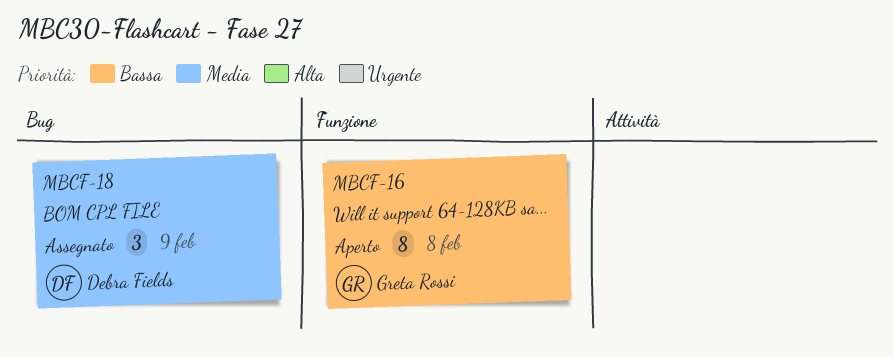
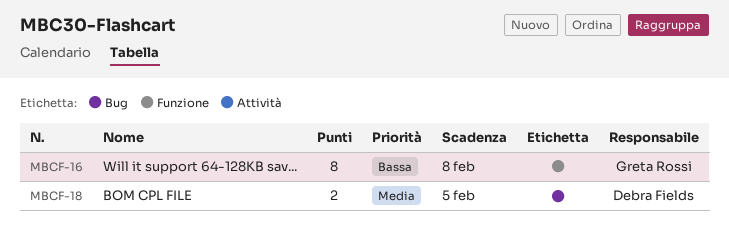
MBCF-18, estimate: 3 -> 2
MBCF-18, due: Feb 9 -> Feb 5

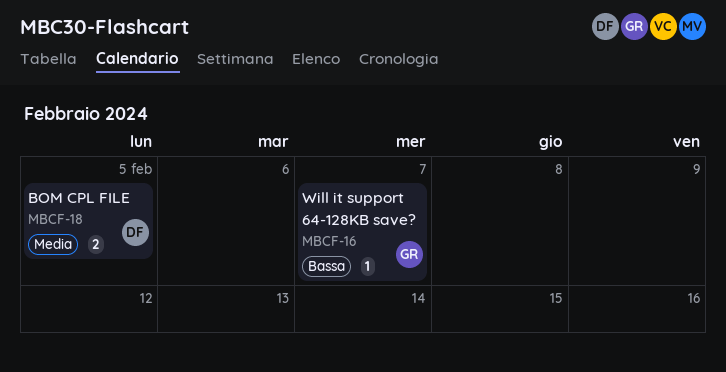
MBCF-16, estimate: 8 -> 1
MBCF-16, due: Feb 8 -> Feb 7

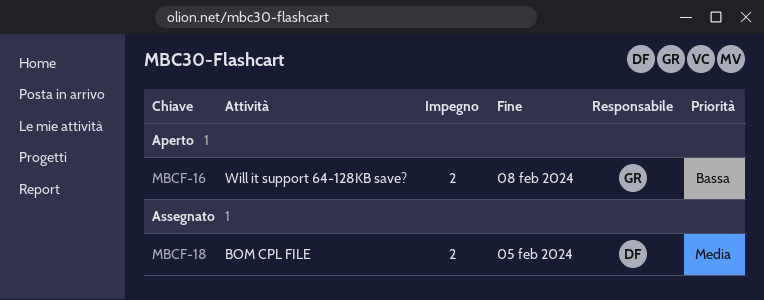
MBCF-16, estimate: 1 -> 2
MBCF-16, due: Feb 7 -> Feb 8

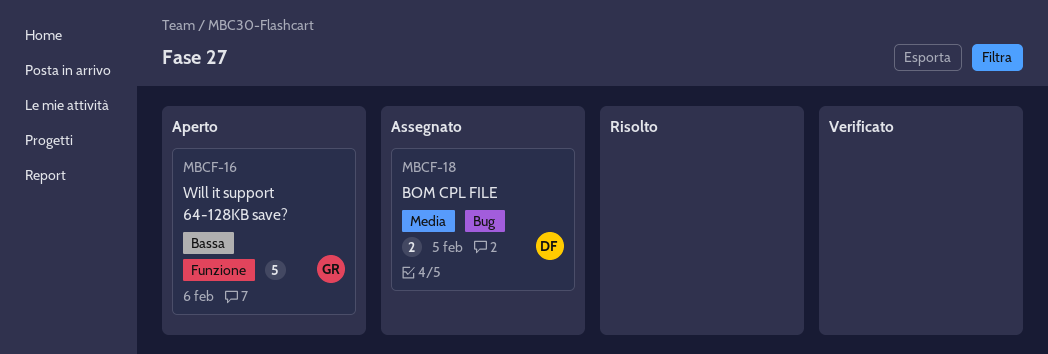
MBCF-16, estimate: 2 -> 5
MBCF-16, due: Feb 8 -> Feb 6

